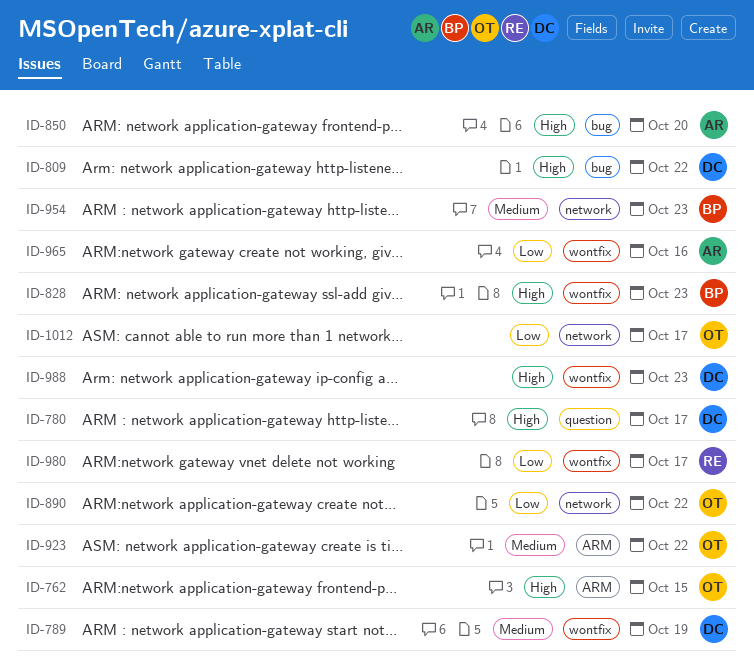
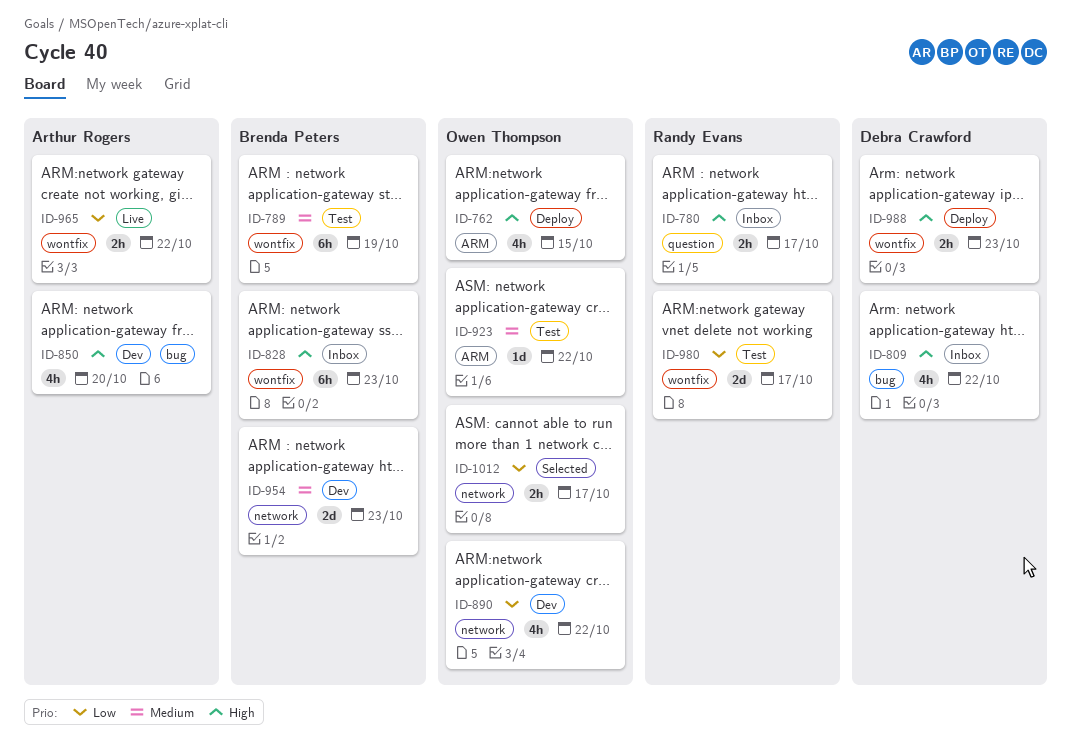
ID-780, owner: Debra Crawford -> Randy Evans
ID-789, owner: Debra Crawford -> Brenda Peters
ID-965, due: Oct 16 -> Oct 22

